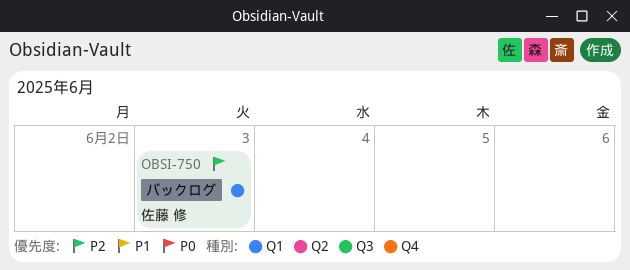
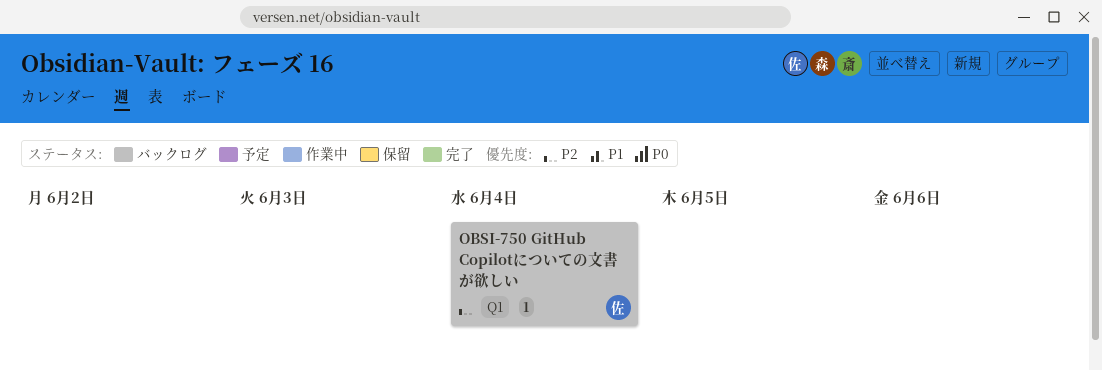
OBSI-750, due: Jun 3 -> Jun 4

